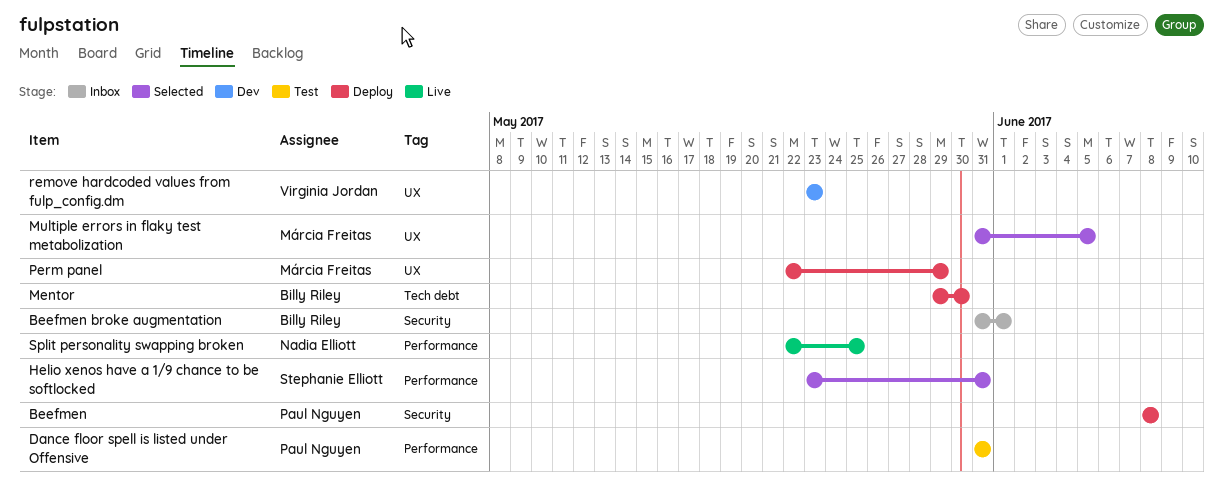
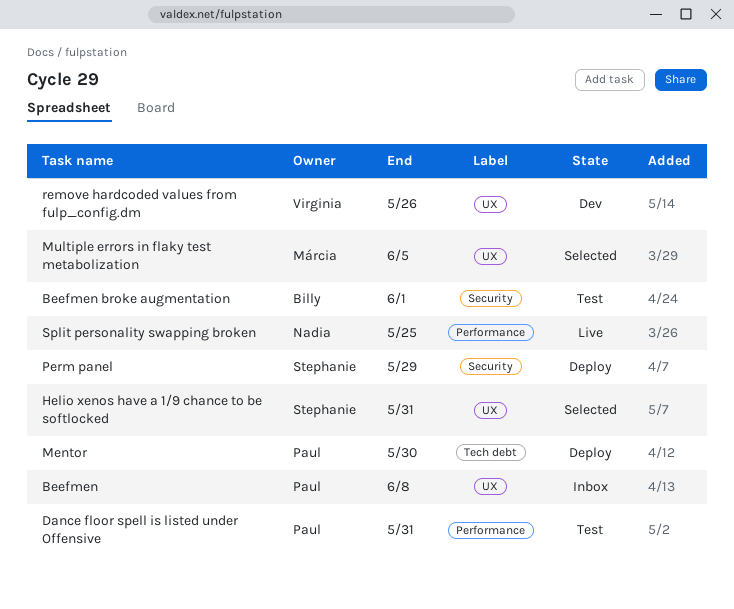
Beefmen, status: Deploy -> Inbox
Beefmen, label: Security -> UX
Beefmen broke augmentation, status: Inbox -> Test
Helio xenos have a 1/9 chance to be softlocked, label: Performance -> UX
Mentor, owner: Billy Riley -> Paul Nguyen
Perm panel, owner: Márcia Freitas -> Stephanie Elliott
Perm panel, label: UX -> Security
remove hardcoded values from fulp_config.dm, due: May 23 -> May 26

